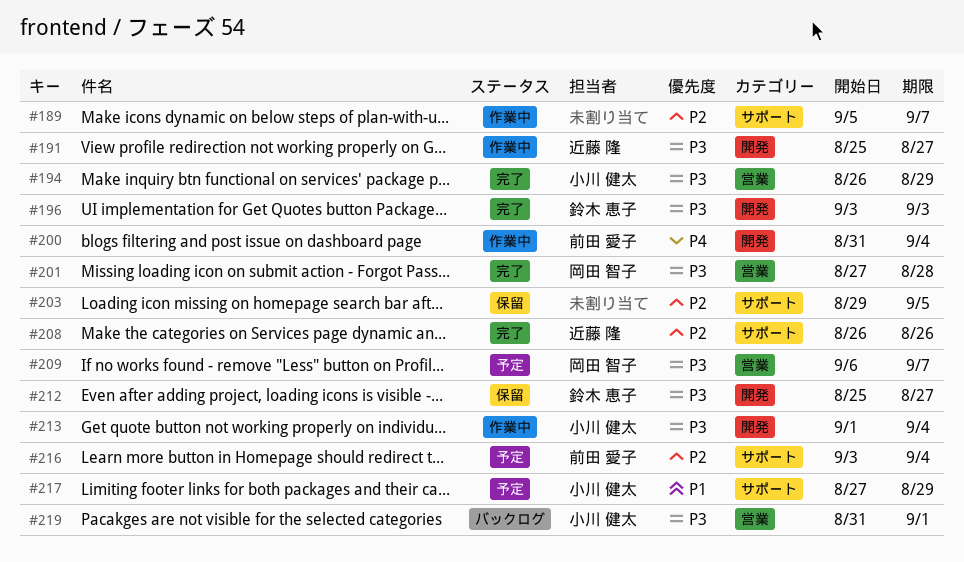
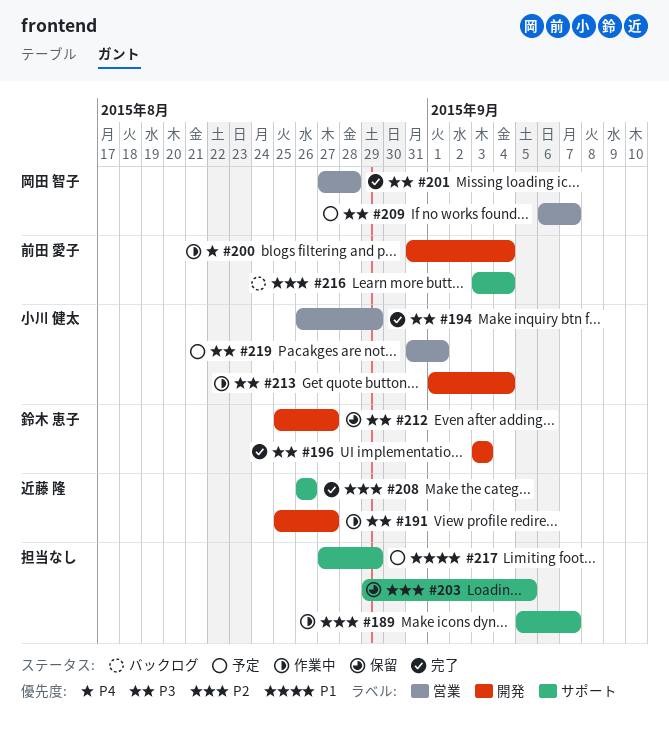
#216, status: 予定 -> バックログ
#217, owner: 小川 健太 -> none
#219, status: バックログ -> 予定

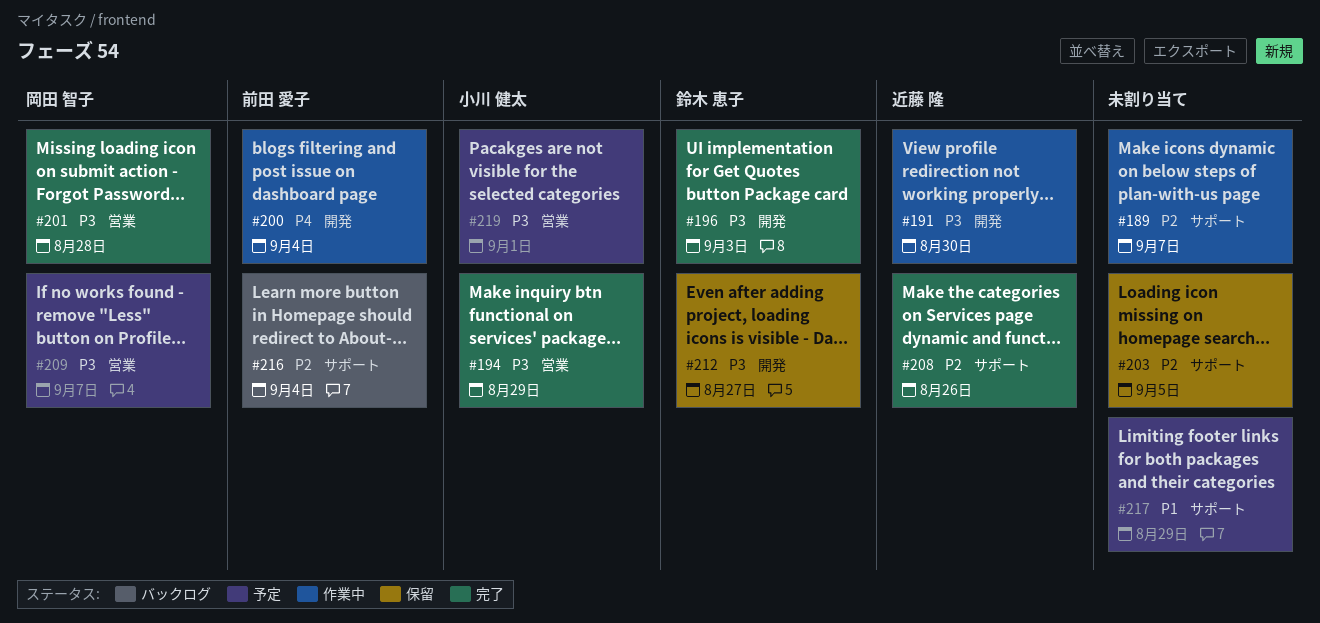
#191, due: Aug 27 -> Aug 30
#213: present -> none

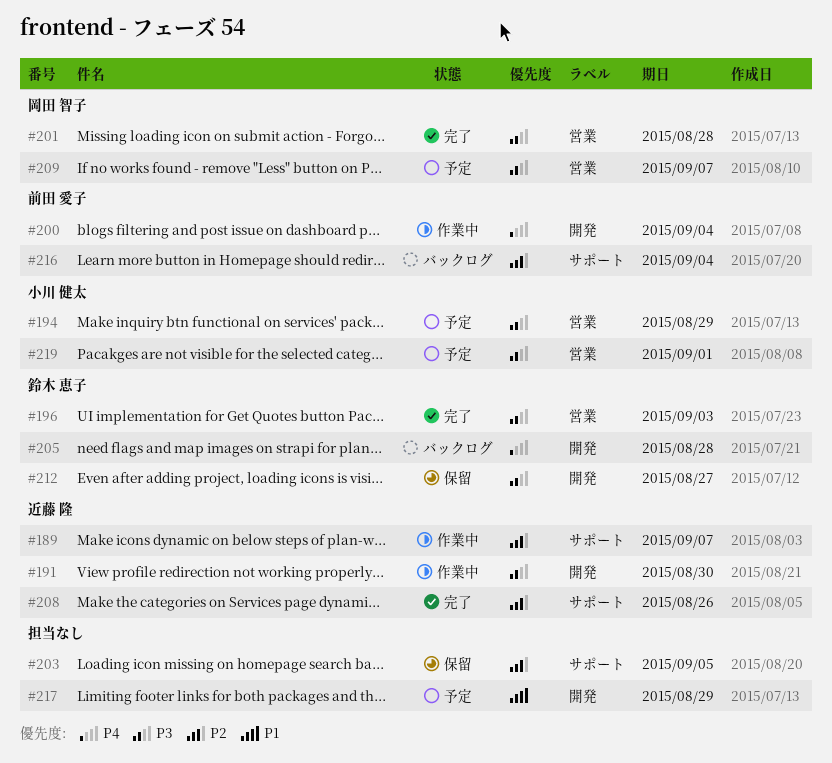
#189, owner: none -> 近藤 隆
#194, status: 完了 -> 予定
#196, label: 開発 -> 営業
#205: none -> present
#217, label: サポート -> 開発

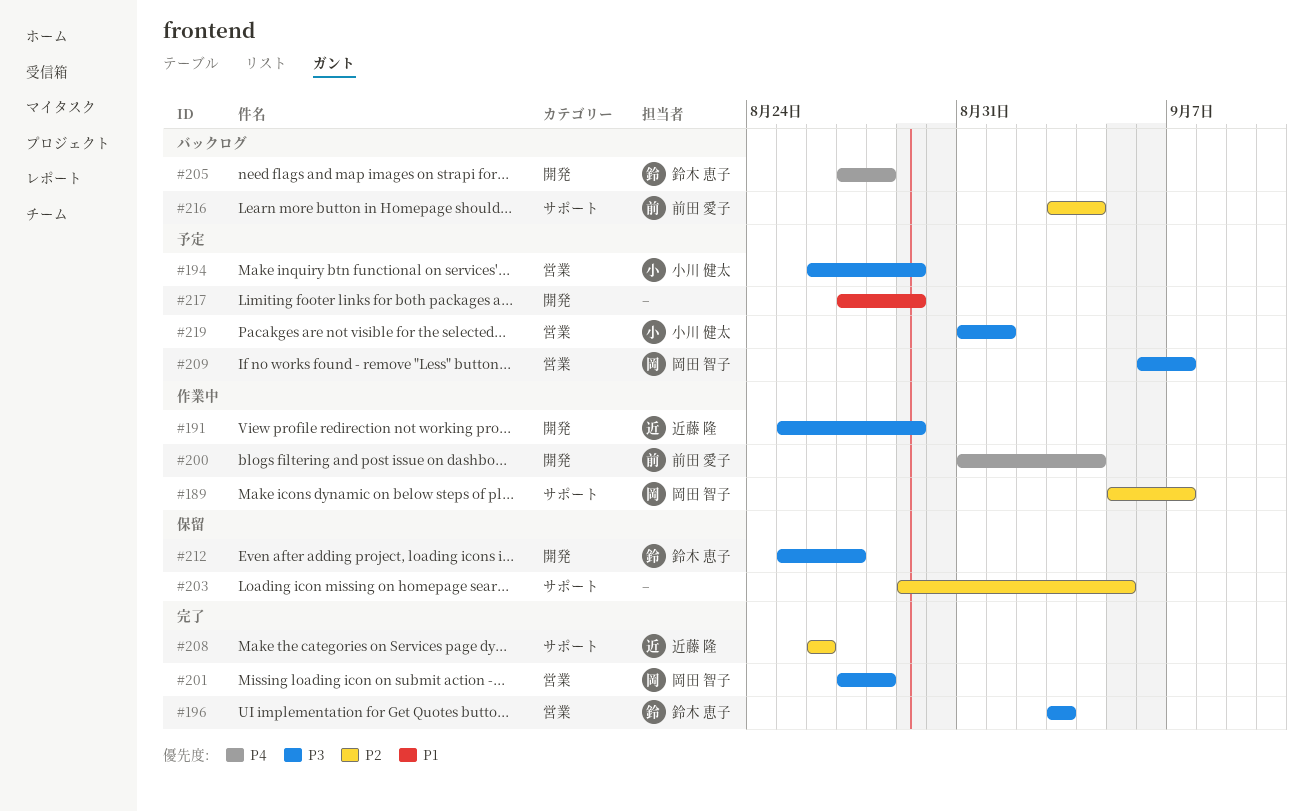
#189, owner: 近藤 隆 -> 岡田 智子
#191, due: Aug 30 -> Aug 29

